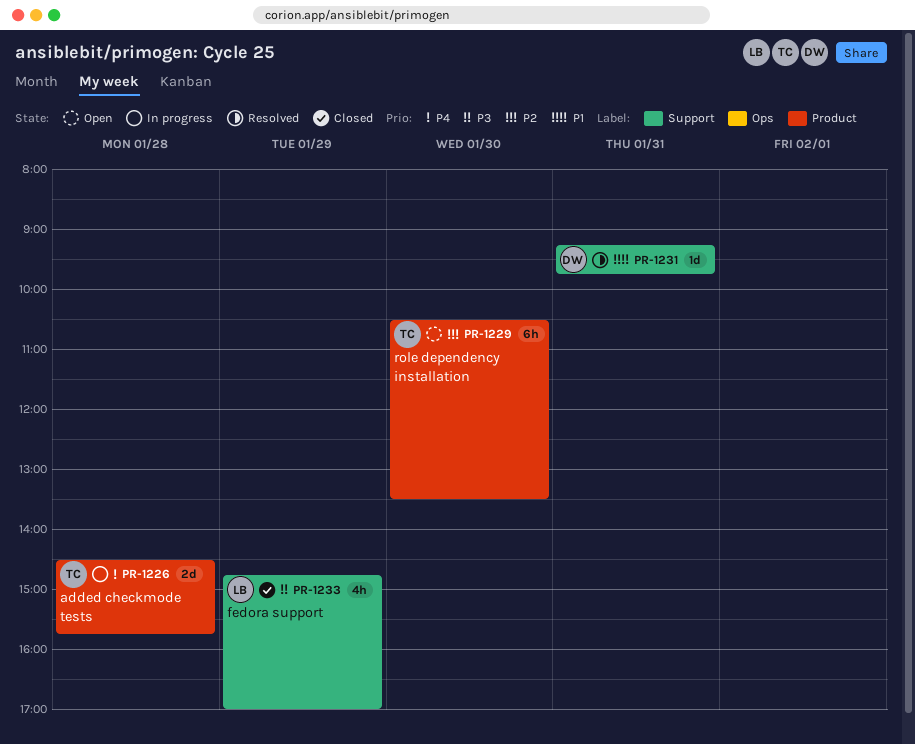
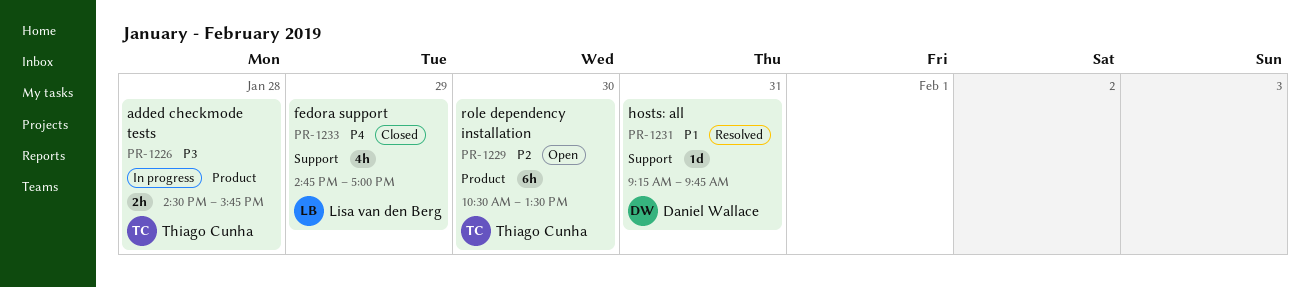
PR-1226, priority: P4 -> P3
PR-1226, estimate: 2d -> 2h
PR-1233, priority: P3 -> P4

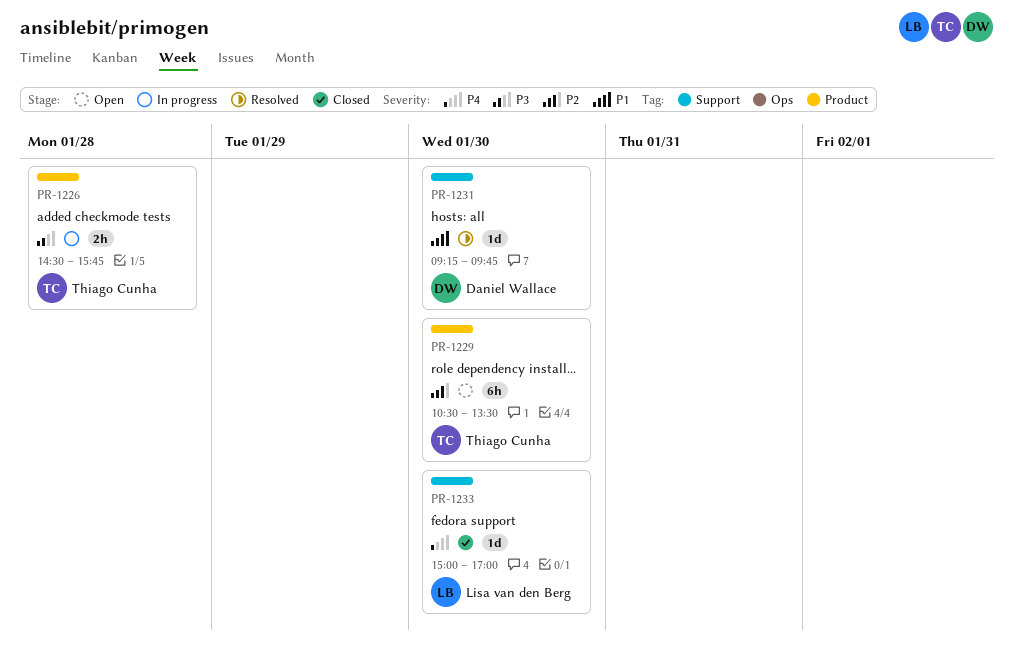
PR-1231, day: Jan 31 -> Jan 30
PR-1233, estimate: 4h -> 1d
PR-1233, day: Jan 29 -> Jan 30
PR-1233, begins: 14:45 -> 15:00

